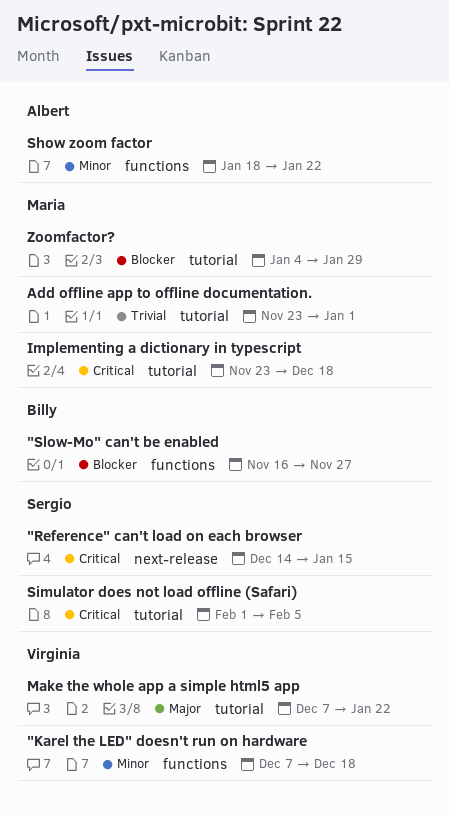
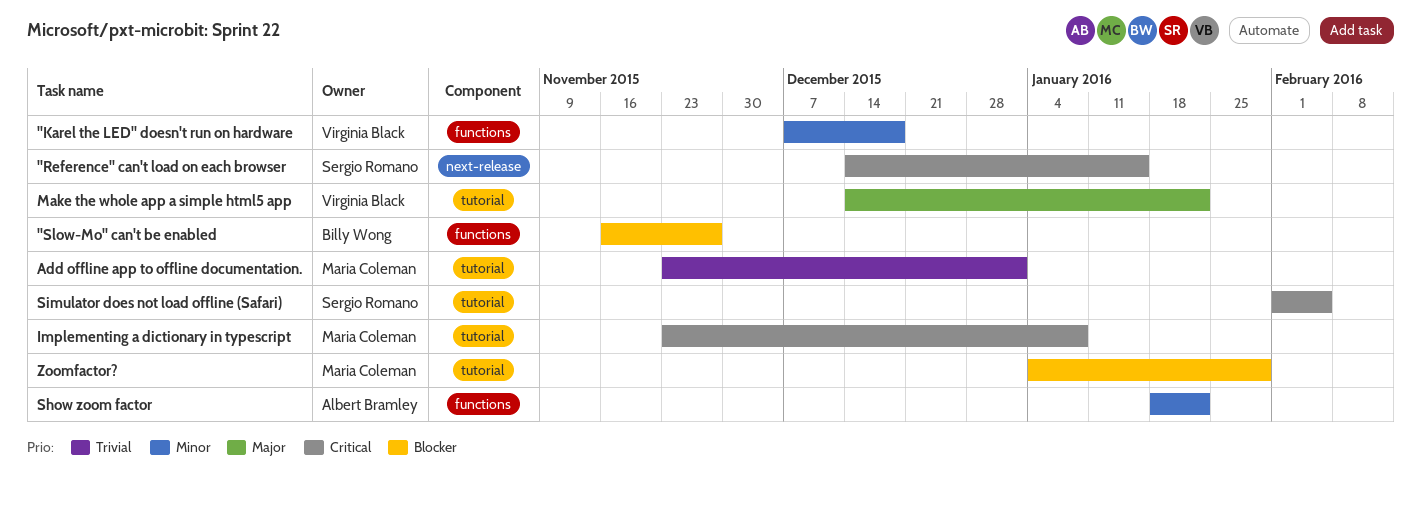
Implementing a dictionary in typescript, due: Dec 18 -> Jan 8
Make the whole app a simple html5 app, start: Dec 7 -> Dec 14

